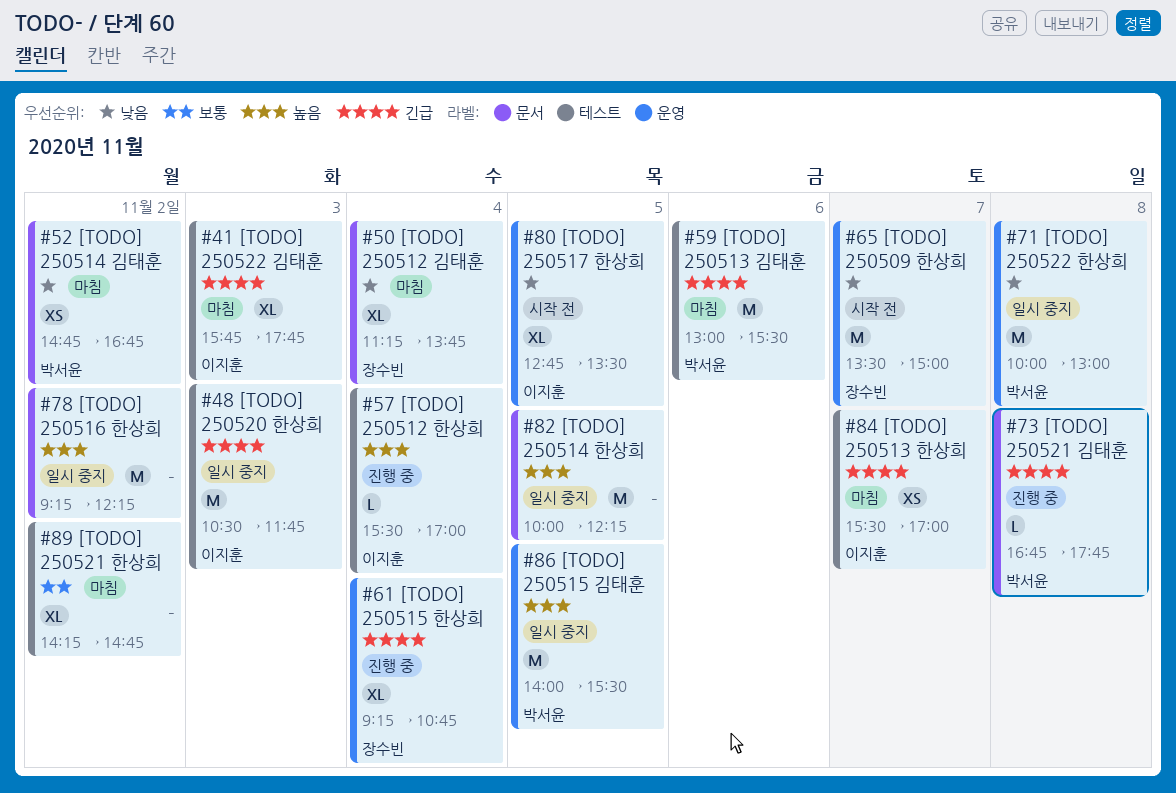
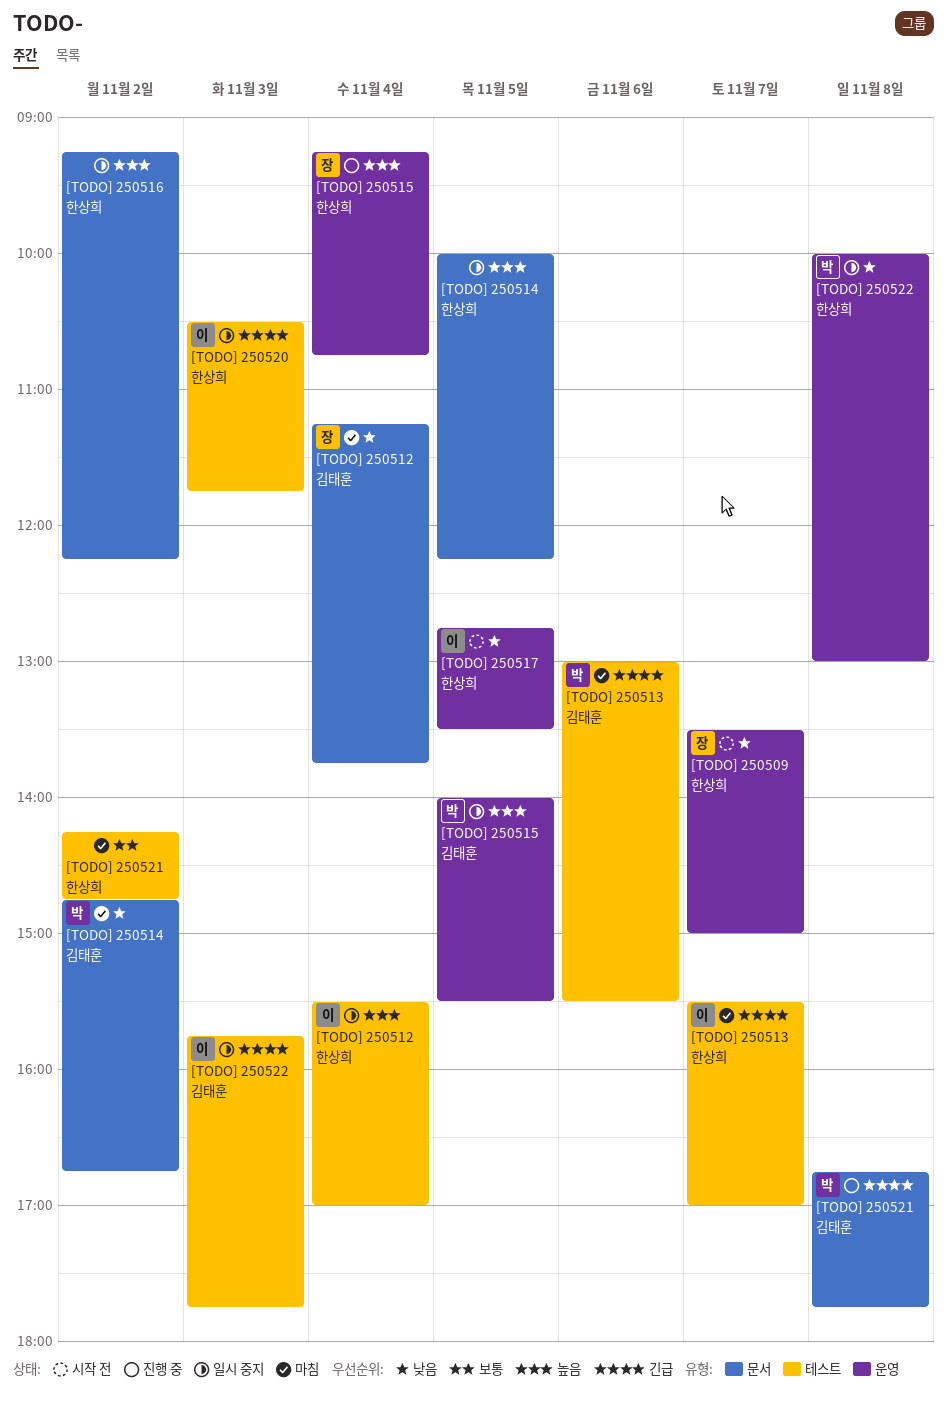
[TODO] 250512 한상희, status: 진행 중 -> 일시 중지
[TODO] 250515 한상희, priority: 긴급 -> 높음
[TODO] 250522 김태훈, status: 마침 -> 일시 중지

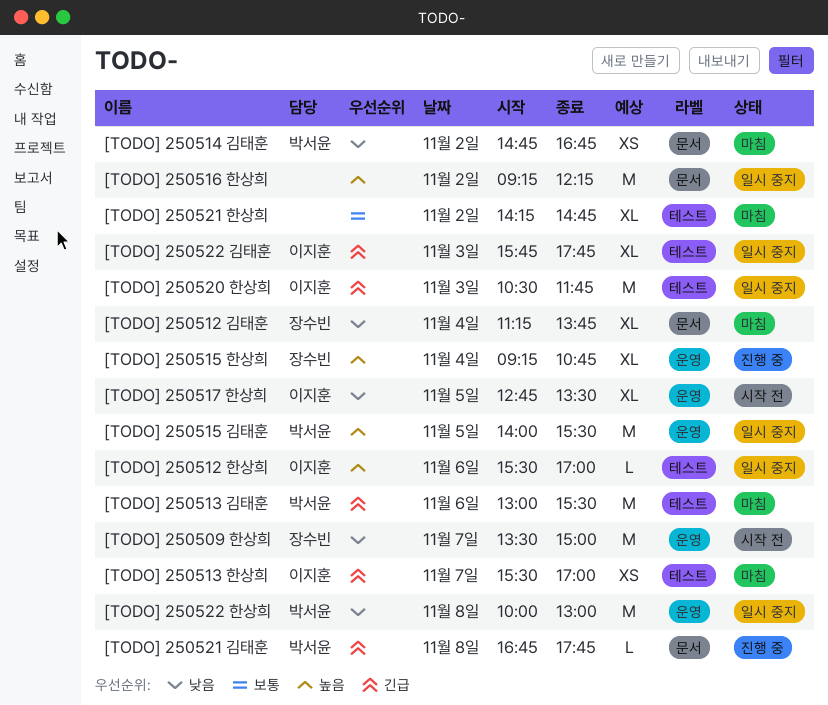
[TODO] 250512 한상희, day: Nov 4 -> Nov 6
[TODO] 250514 한상희: present -> none

